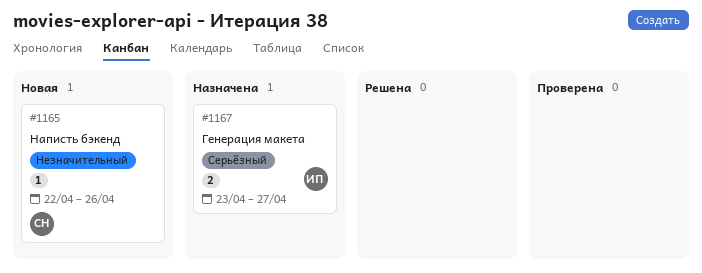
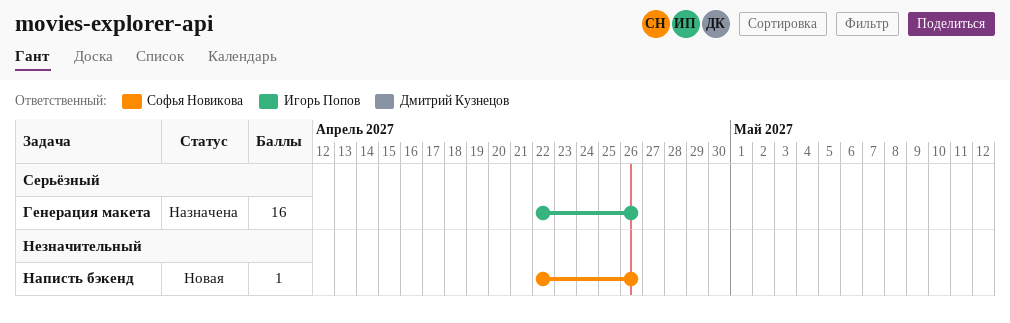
Генерация макета, estimate: 2 -> 16
Генерация макета, start: Apr 23 -> Apr 22
Генерация макета, due: Apr 27 -> Apr 26

